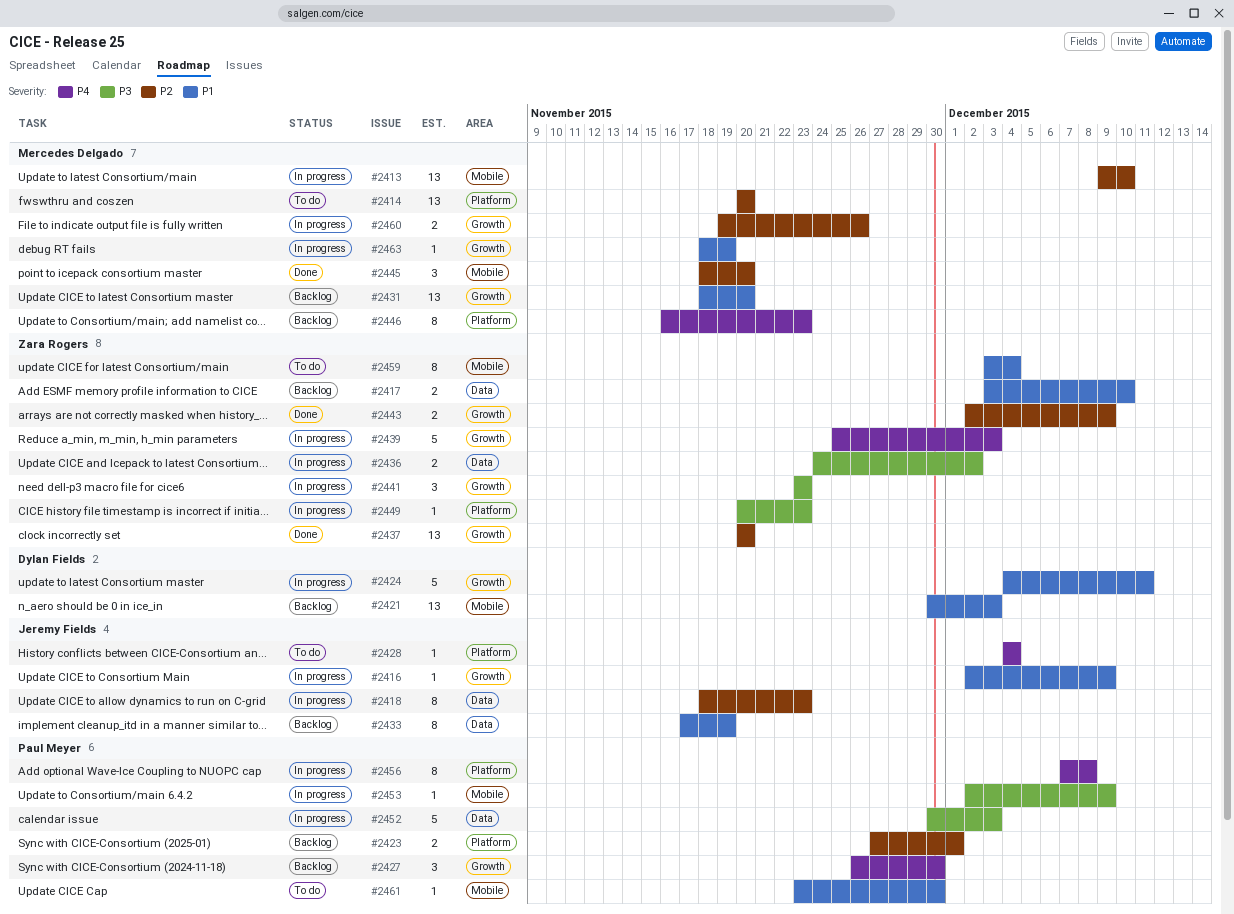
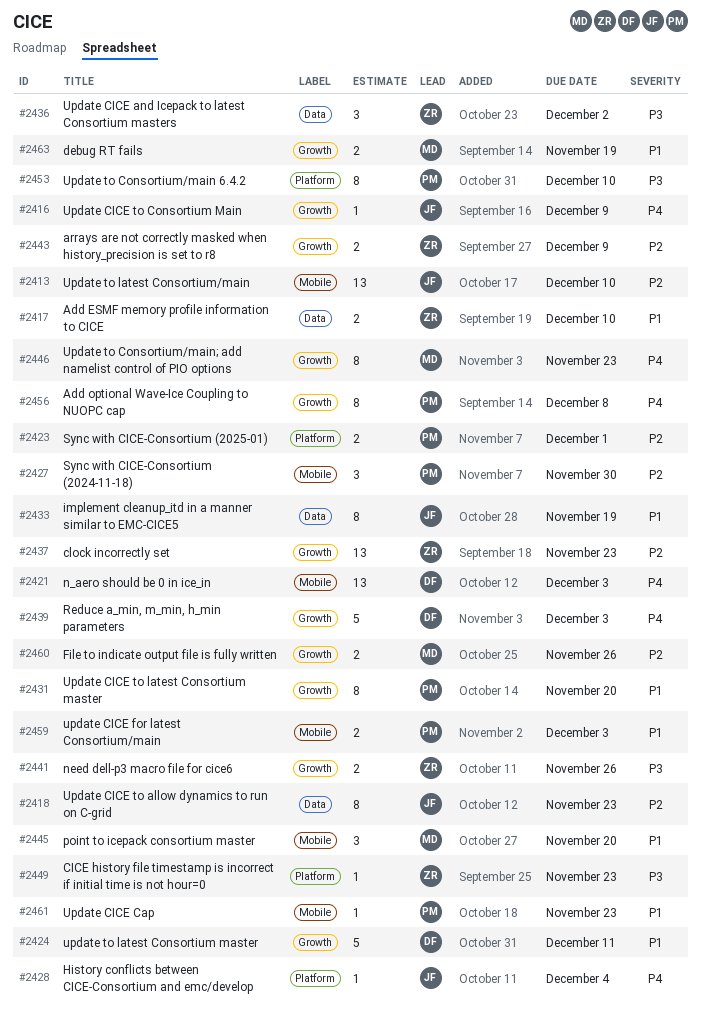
#2413, owner: Mercedes Delgado -> Jeremy Fields
#2414: present -> none
#2416, priority: P1 -> P4
#2421, priority: P1 -> P4
#2427, priority: P4 -> P2
#2427, label: Growth -> Mobile
#2431, owner: Mercedes Delgado -> Paul Meyer
#2431, estimate: 13 -> 8
#2436, estimate: 2 -> 3
#2437, due: Nov 20 -> Nov 23
#2439, owner: Zara Rogers -> Dylan Fields
#2441, estimate: 3 -> 2
#2441, due: Nov 23 -> Nov 26
#2445, priority: P2 -> P1
#2446, label: Platform -> Growth
#2452: present -> none
#2453, label: Mobile -> Platform
#2453, estimate: 1 -> 8
#2453, due: Dec 9 -> Dec 10
#2456, label: Platform -> Growth
#2459, owner: Zara Rogers -> Paul Meyer
#2459, estimate: 8 -> 2
#2459, due: Dec 4 -> Dec 3
#2461, due: Nov 30 -> Nov 23
#2463, estimate: 1 -> 2

